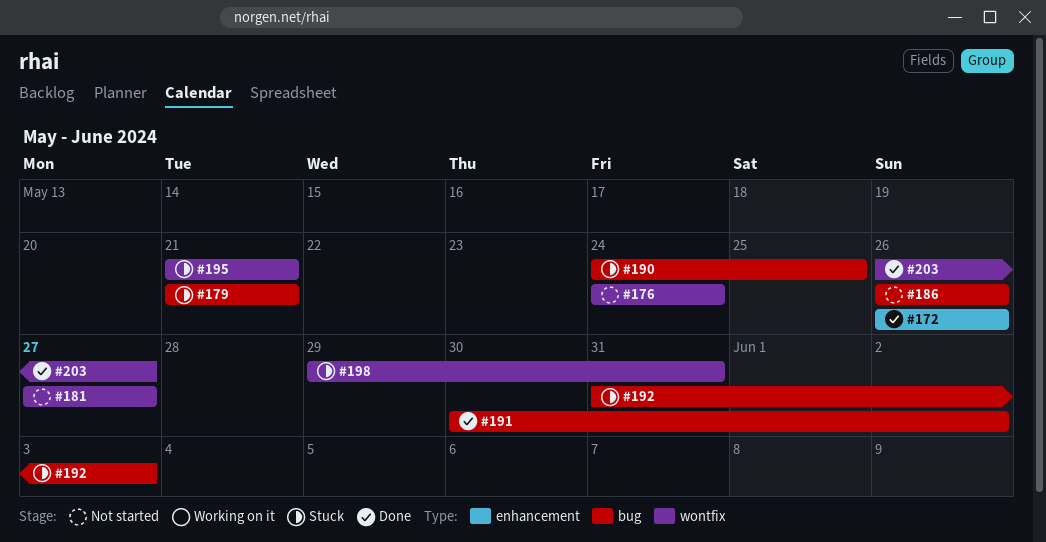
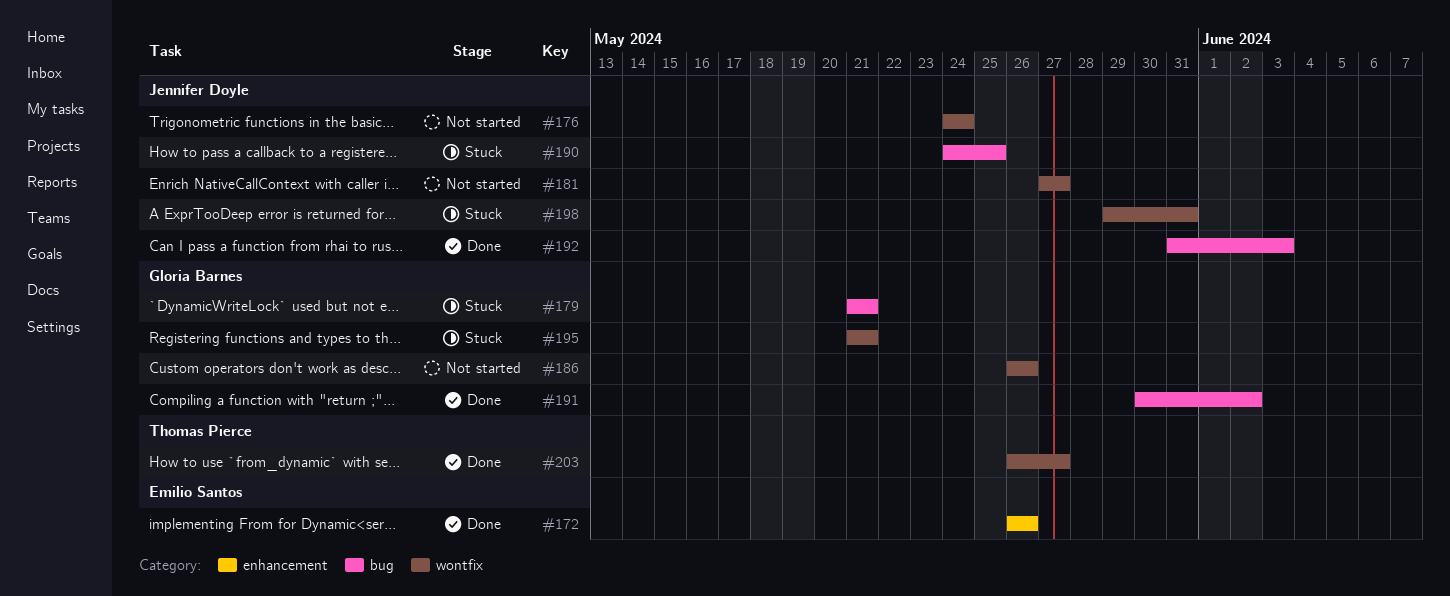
#186, label: bug -> wontfix
#192, status: Stuck -> Done

